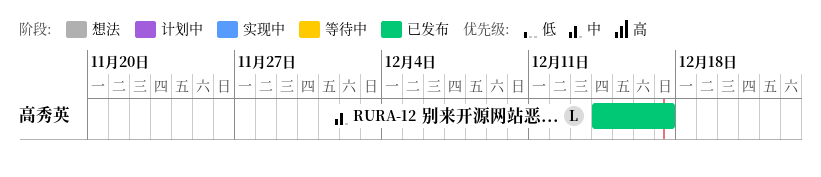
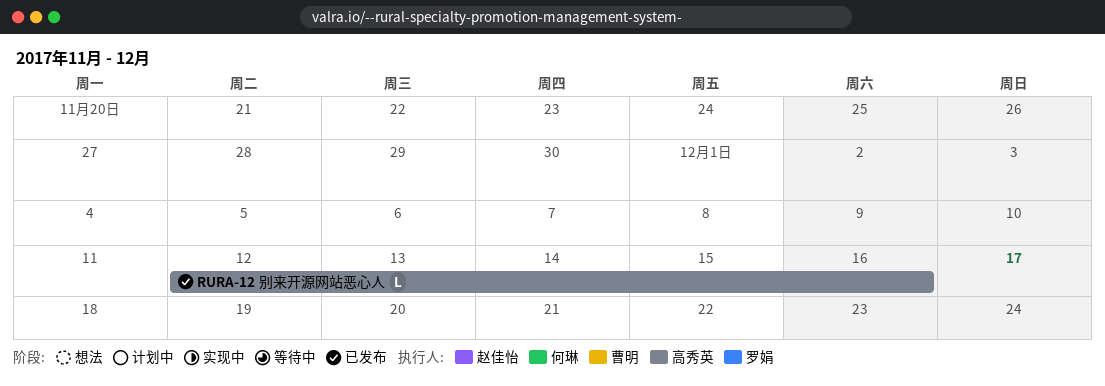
RURA-12, start: Dec 14 -> Dec 12
RURA-12, due: Dec 17 -> Dec 16

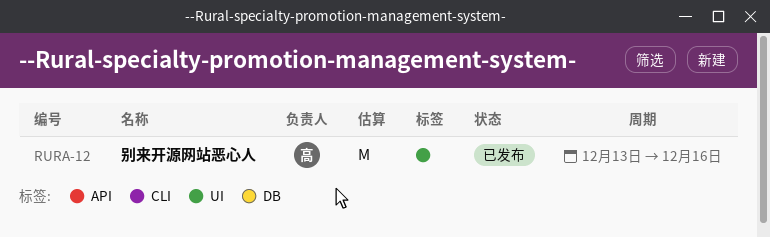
RURA-12, estimate: L -> M
RURA-12, start: Dec 12 -> Dec 13

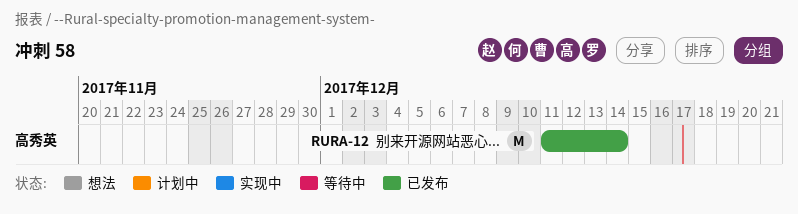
RURA-12, start: Dec 13 -> Dec 11
RURA-12, due: Dec 16 -> Dec 14

